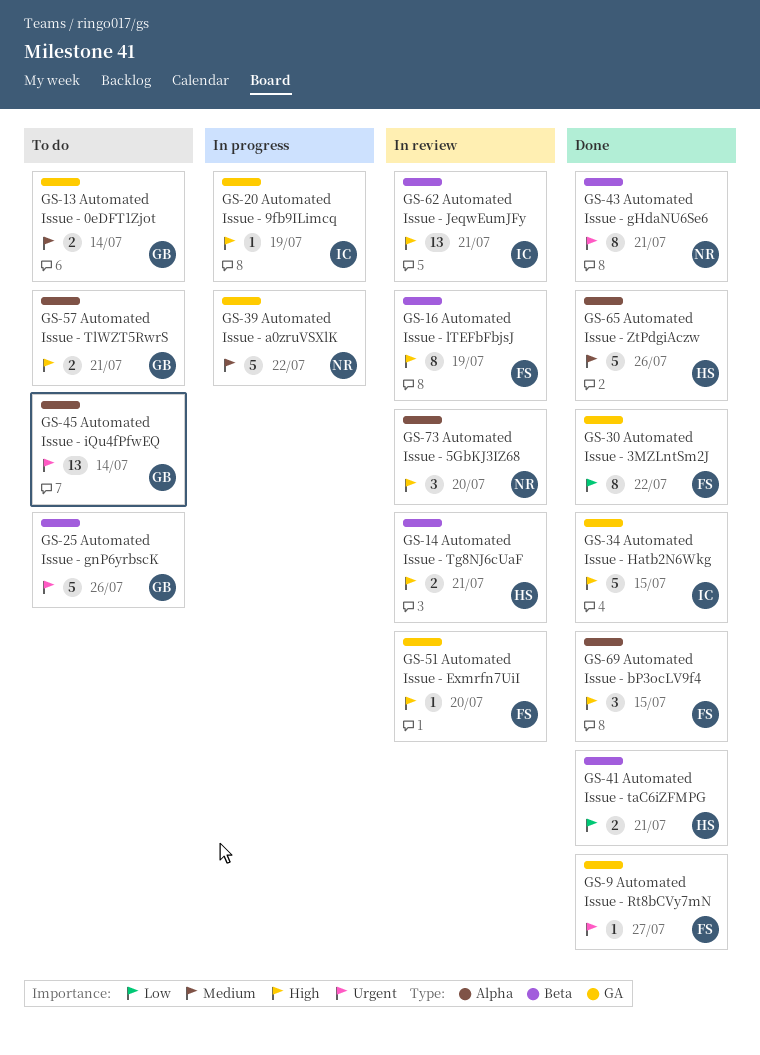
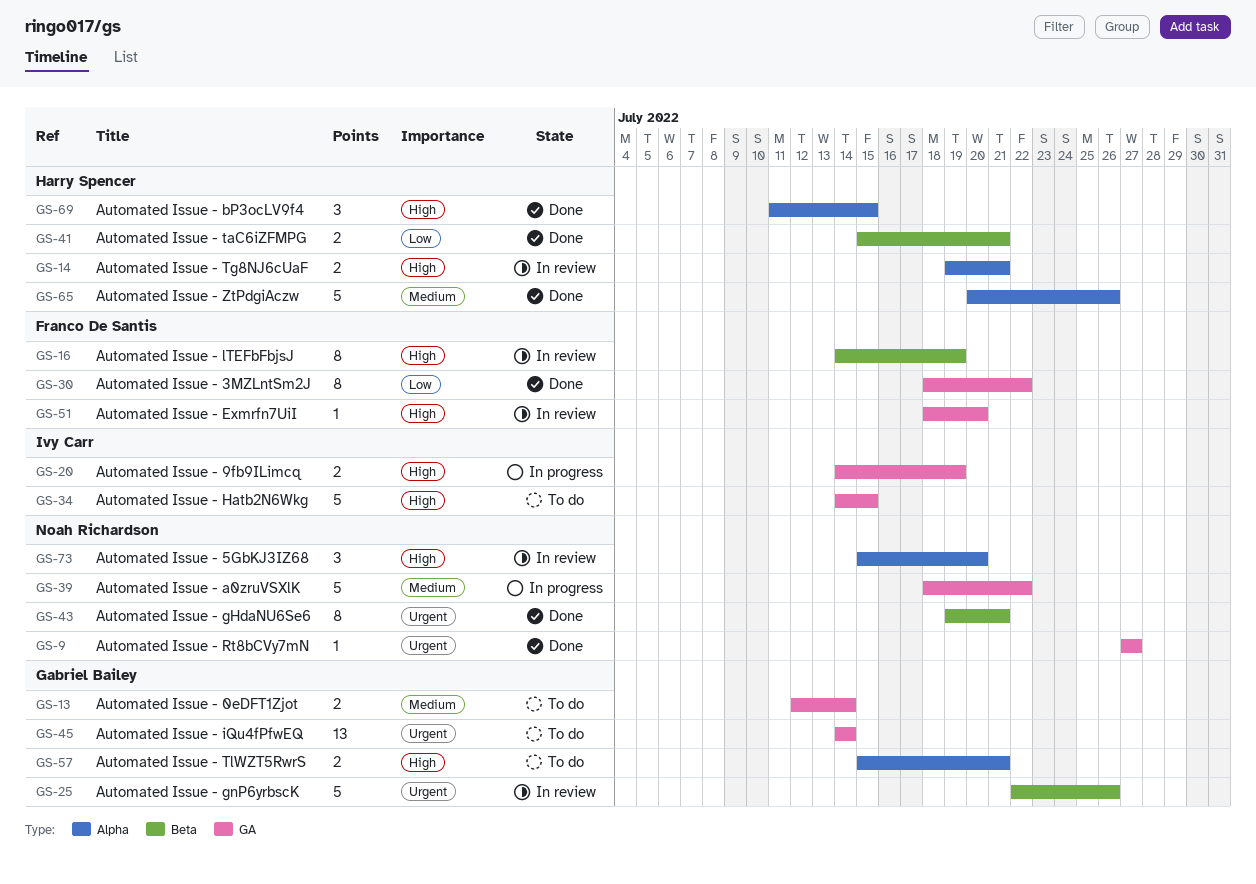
GS-9, owner: Franco De Santis -> Noah Richardson
GS-14, label: Beta -> Alpha
GS-20, estimate: 1 -> 2
GS-25, status: To do -> In review
GS-34, status: Done -> To do
GS-45, label: Alpha -> GA
GS-62: present -> none
GS-69, owner: Franco De Santis -> Harry Spencer

